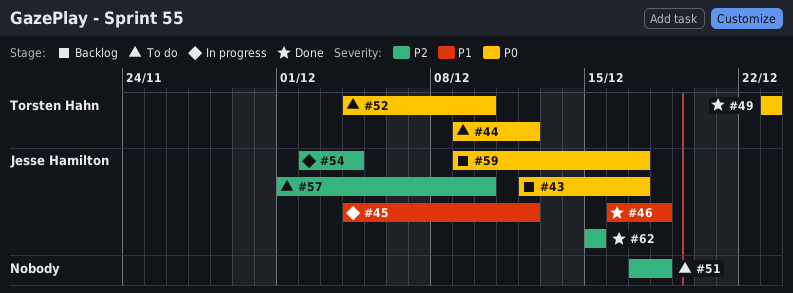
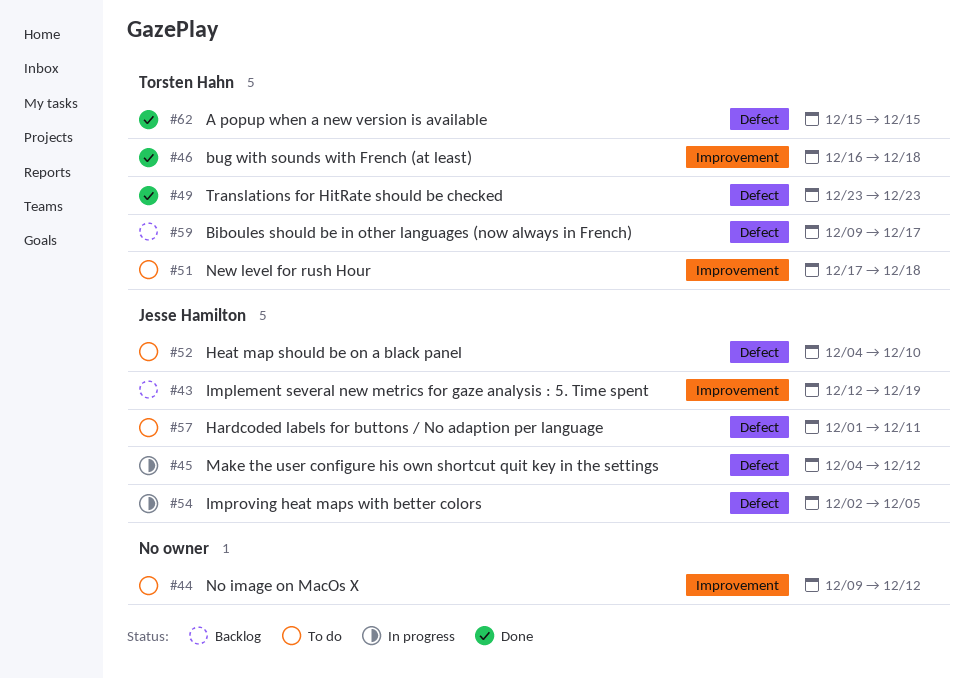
#43, due: Dec 17 -> Dec 19
#44, owner: Torsten Hahn -> none
#46, owner: Jesse Hamilton -> Torsten Hahn
#51, owner: none -> Torsten Hahn
#52, owner: Torsten Hahn -> Jesse Hamilton
#54, due: Dec 4 -> Dec 5
#57, due: Dec 10 -> Dec 11
#59, owner: Jesse Hamilton -> Torsten Hahn
#62, owner: Jesse Hamilton -> Torsten Hahn

